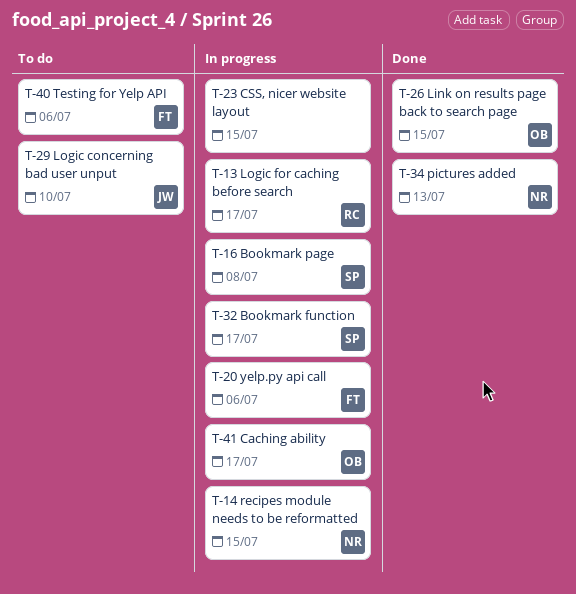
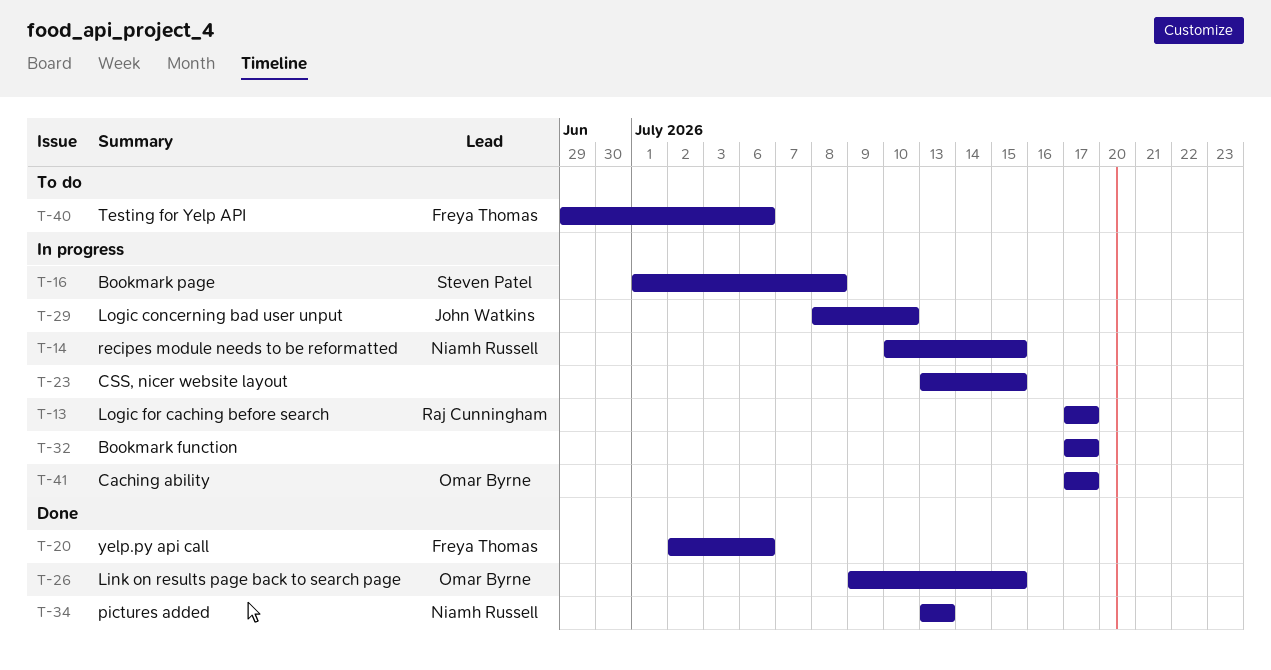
T-20, status: In progress -> Done
T-29, status: To do -> In progress
T-32, owner: Steven Patel -> none

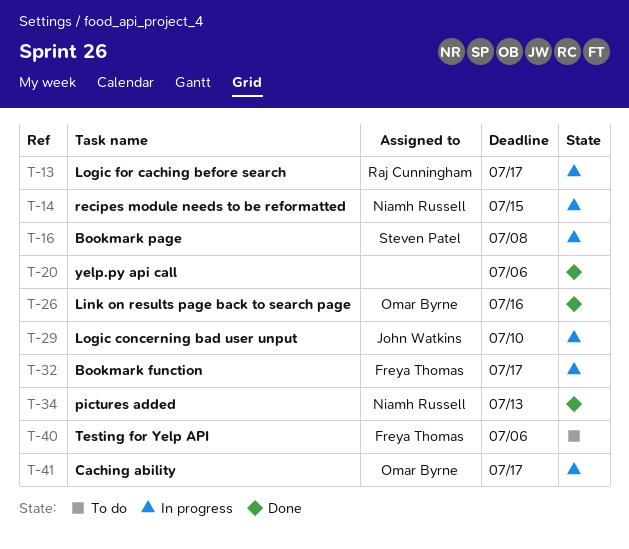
T-20, owner: Freya Thomas -> none
T-23: present -> none
T-26, due: Jul 15 -> Jul 16
T-32, owner: none -> Freya Thomas

